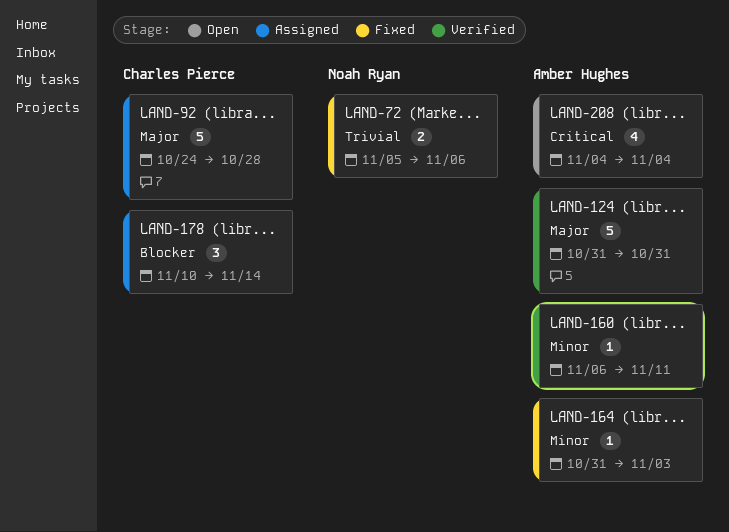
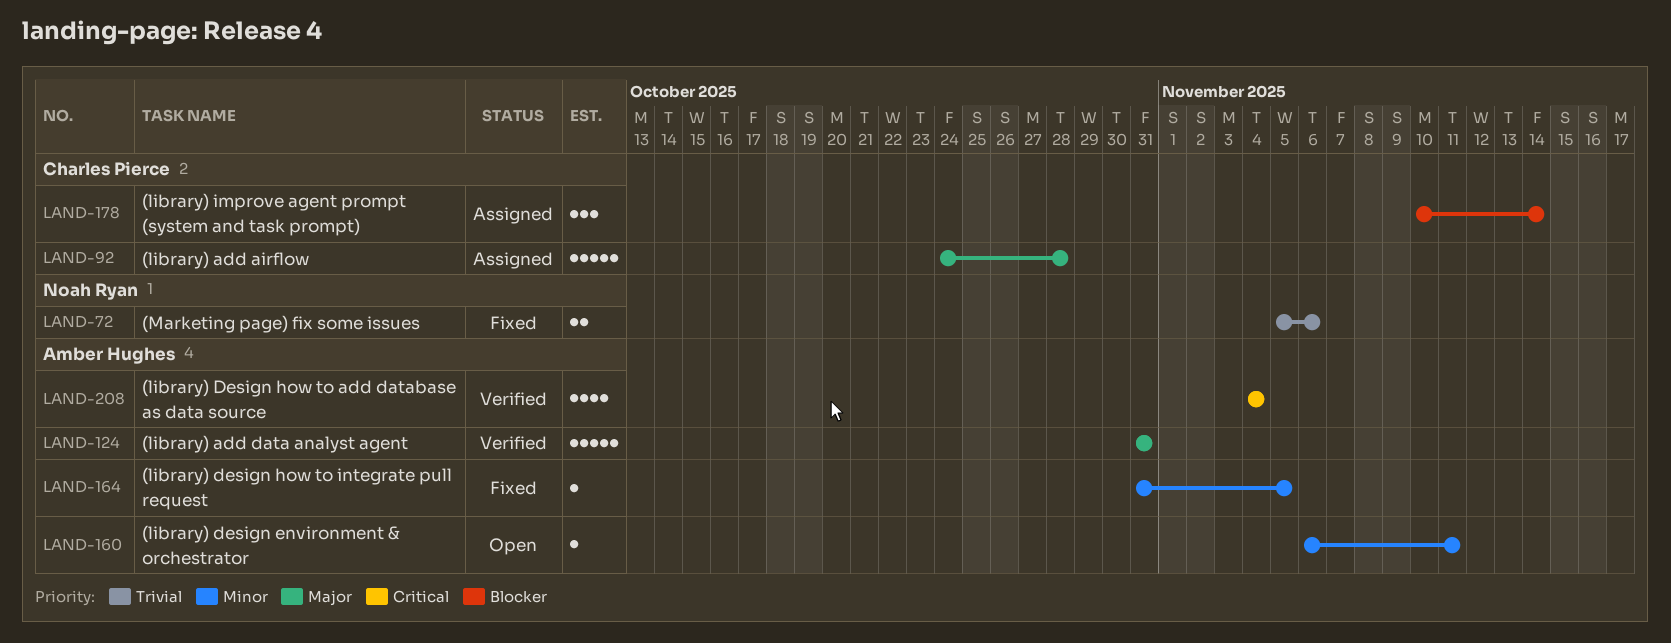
LAND-160, status: Verified -> Open
LAND-164, due: Nov 3 -> Nov 5
LAND-208, status: Open -> Verified

